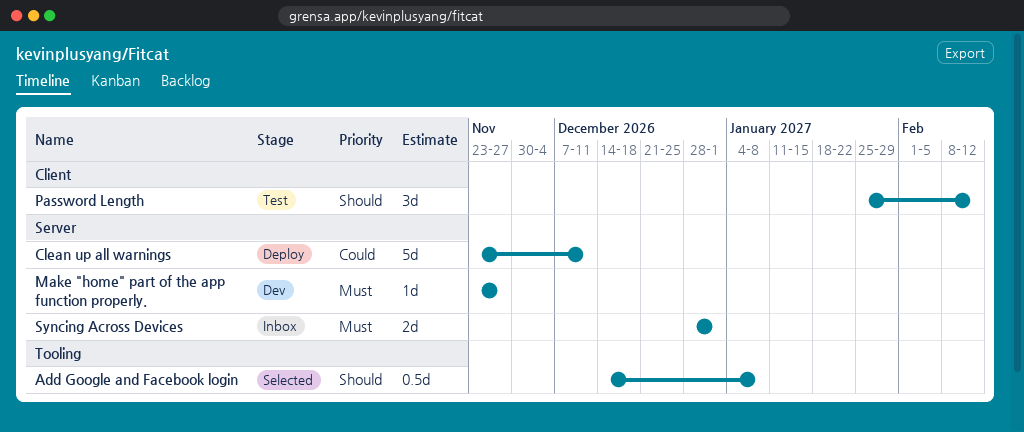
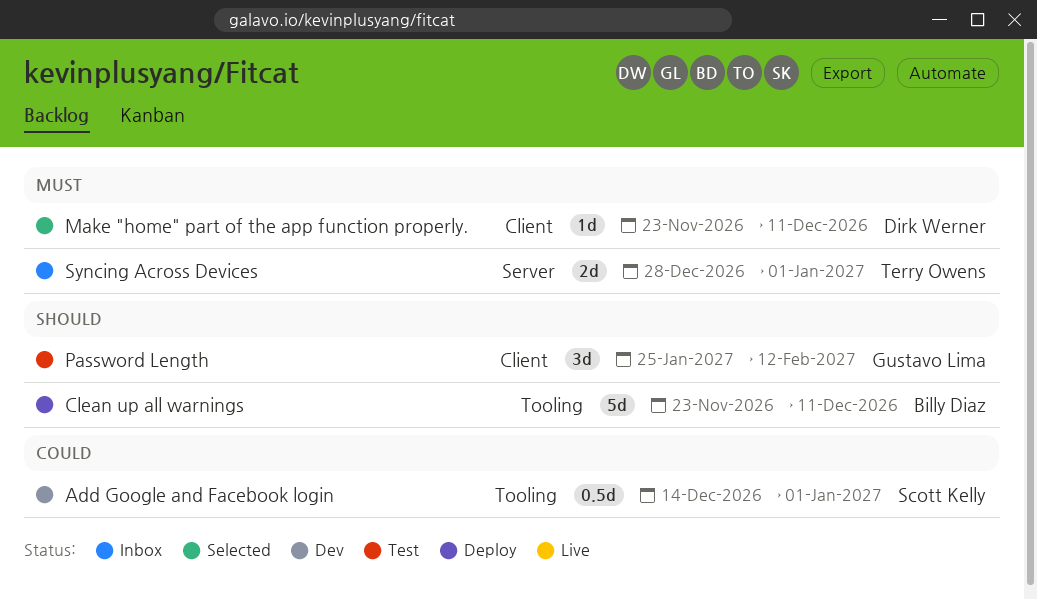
Add Google and Facebook login, status: Selected -> Dev
Add Google and Facebook login, priority: Should -> Could
Add Google and Facebook login, due: Jan 8 -> Jan 1
Clean up all warnings, priority: Could -> Should
Clean up all warnings, label: Server -> Tooling
Make "home" part of the app function properly., status: Dev -> Selected
Make "home" part of the app function properly., label: Server -> Client
Make "home" part of the app function properly., due: Nov 27 -> Dec 11

